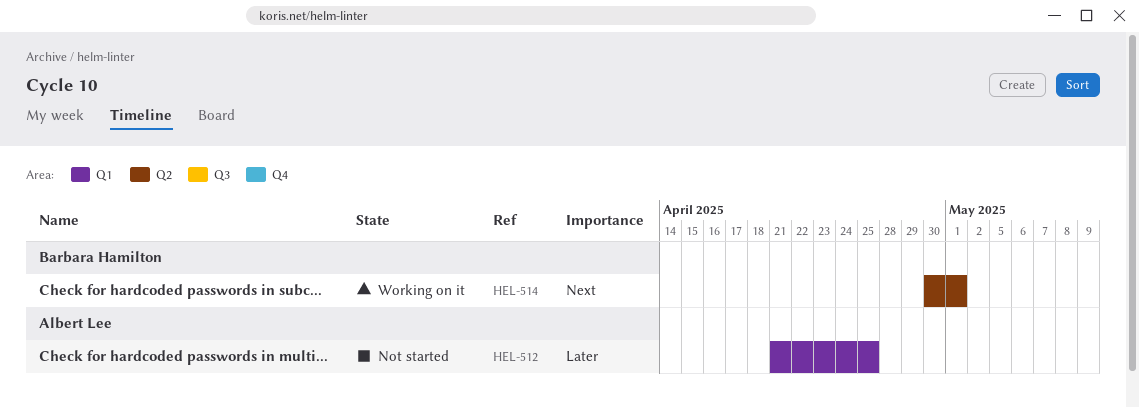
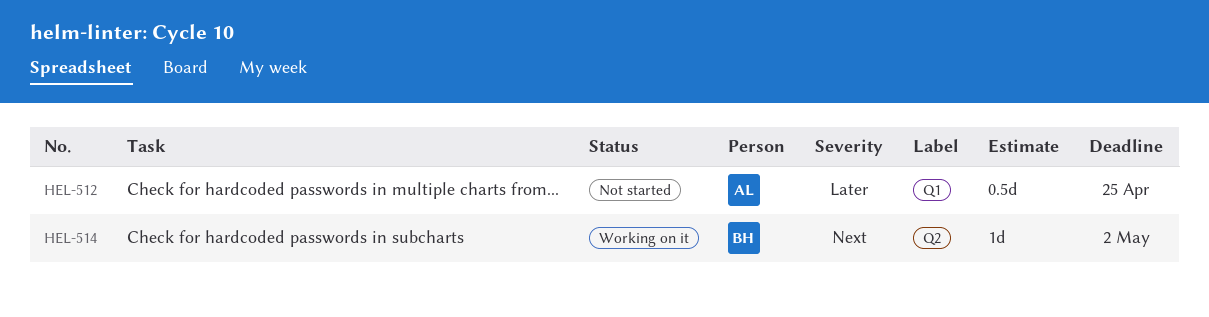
HEL-514, due: May 1 -> May 2

